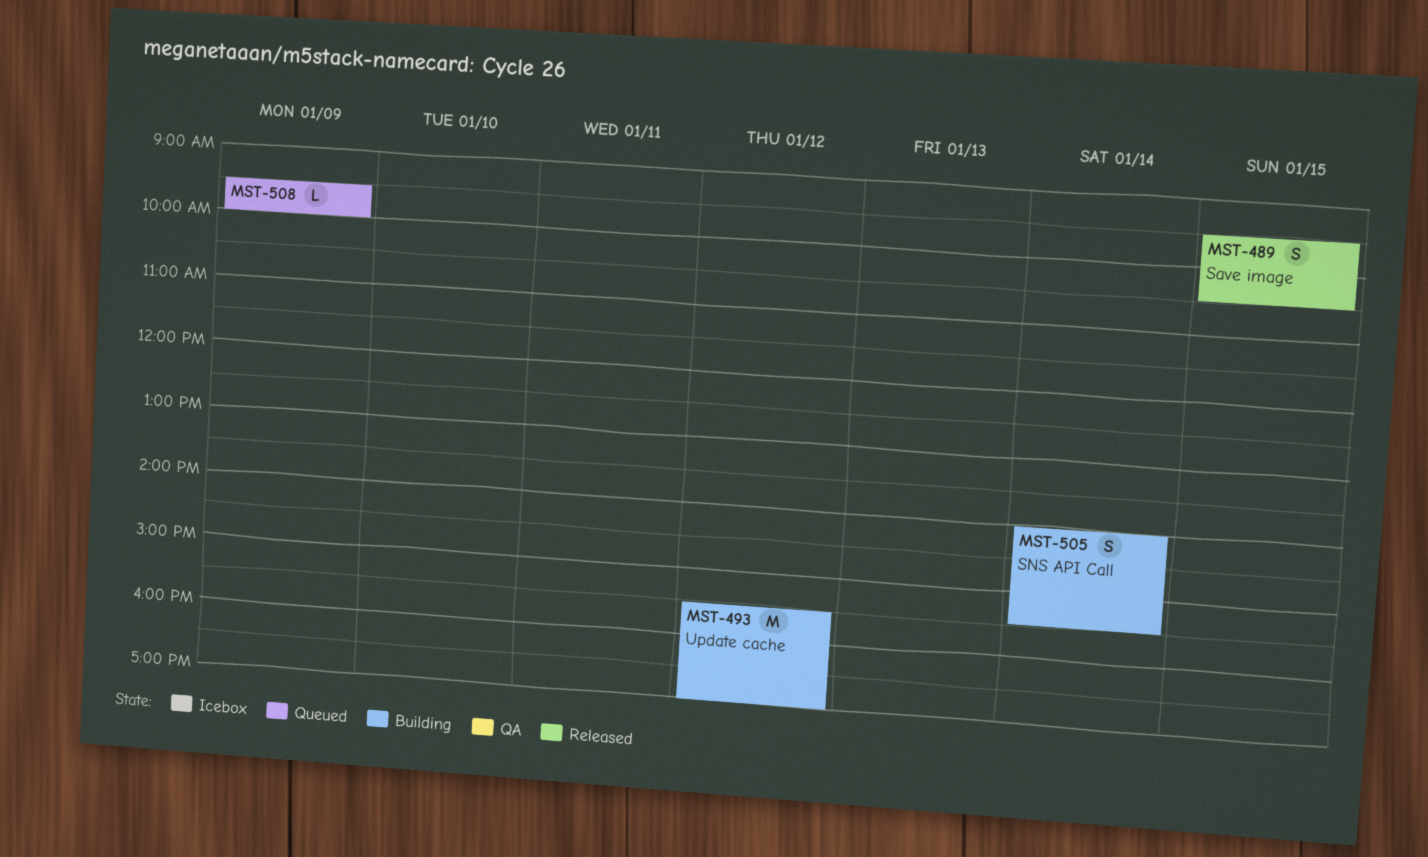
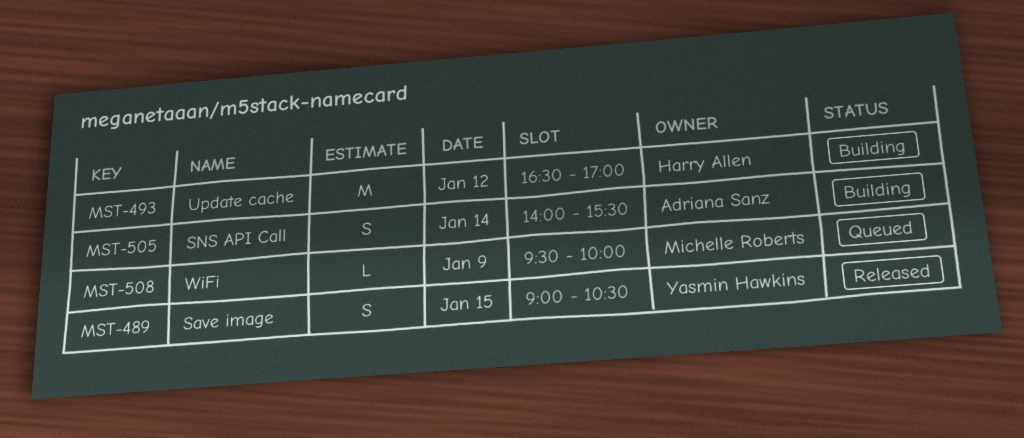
MST-489, begins: 09:30 -> 09:00
MST-493, begins: 15:30 -> 16:30

